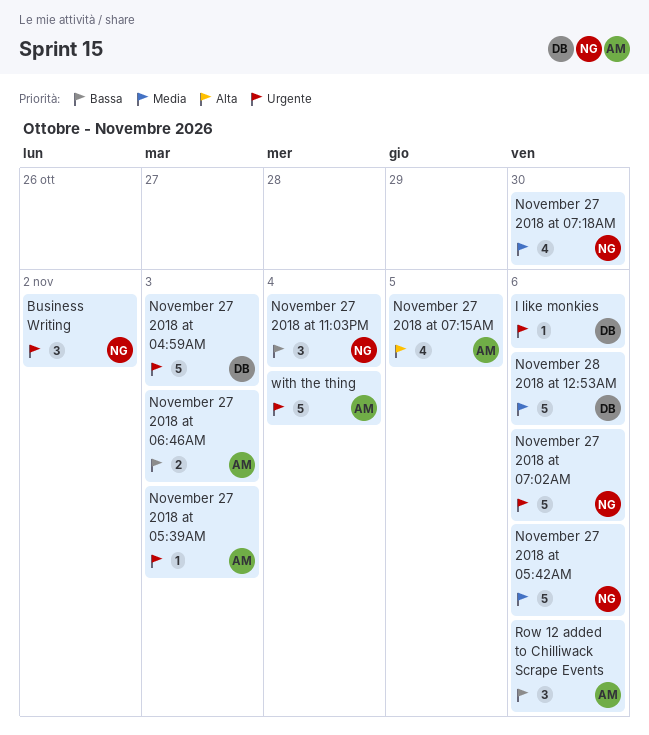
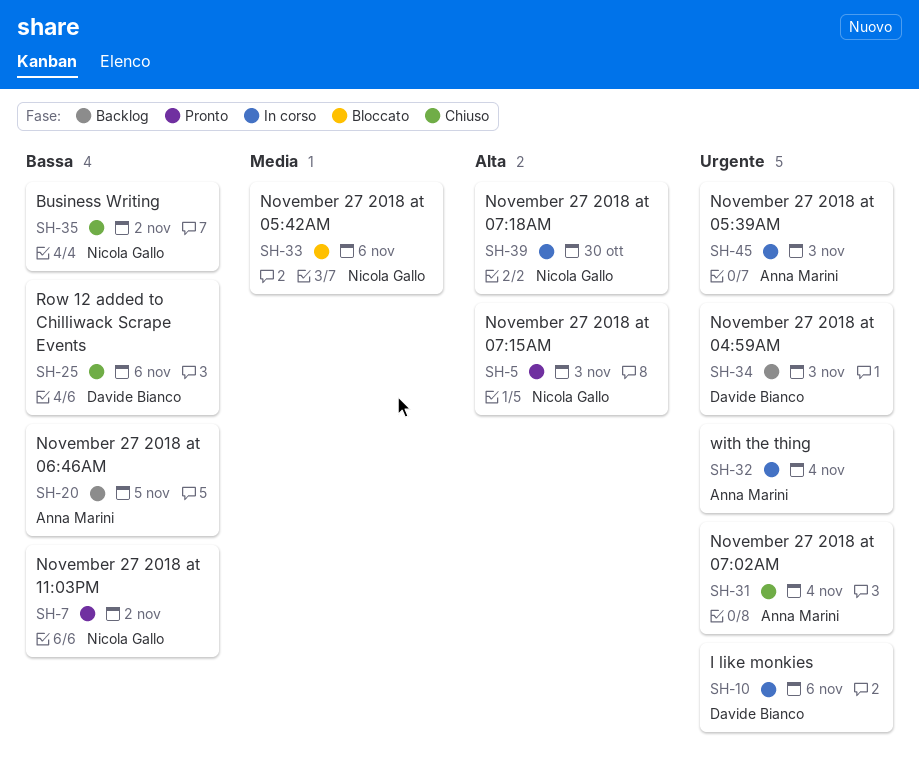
Business Writing, priority: Urgente -> Bassa
November 27 2018 at 06:46AM, due: Nov 3 -> Nov 5
November 27 2018 at 07:02AM, owner: Nicola Gallo -> Anna Marini
November 27 2018 at 07:02AM, due: Nov 6 -> Nov 4
November 27 2018 at 07:15AM, owner: Anna Marini -> Nicola Gallo
November 27 2018 at 07:15AM, due: Nov 5 -> Nov 3
November 27 2018 at 07:18AM, priority: Media -> Alta
November 27 2018 at 11:03PM, due: Nov 4 -> Nov 2
November 28 2018 at 12:53AM: present -> none
Row 12 added to Chilliwack Scrape Events, owner: Anna Marini -> Davide Bianco

